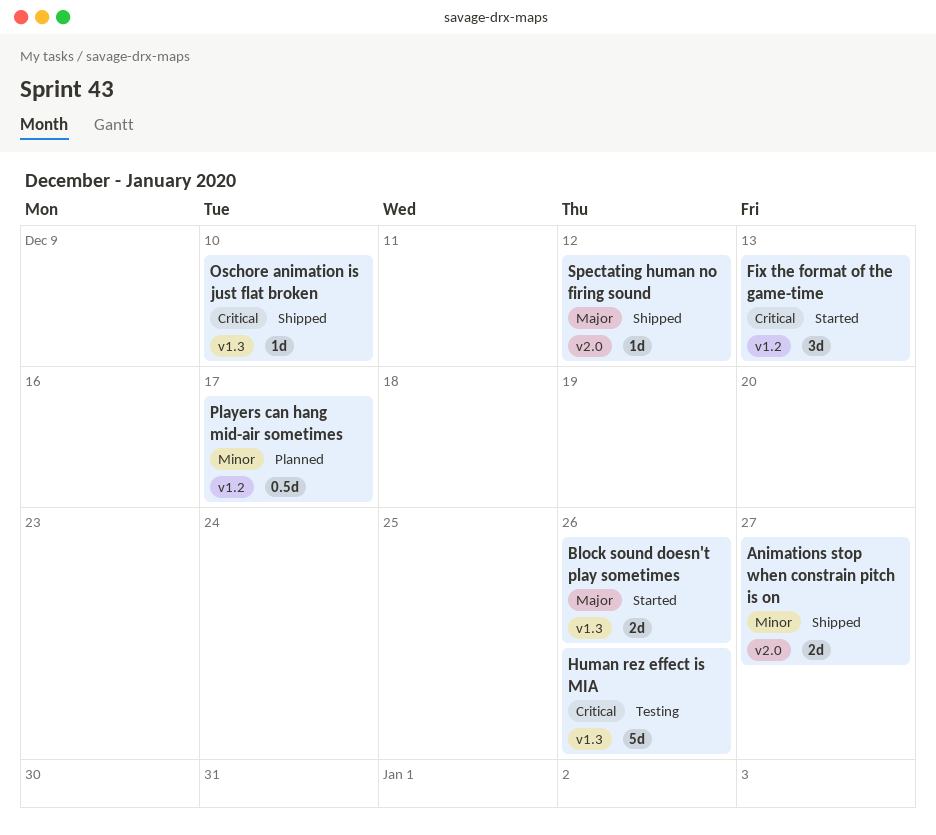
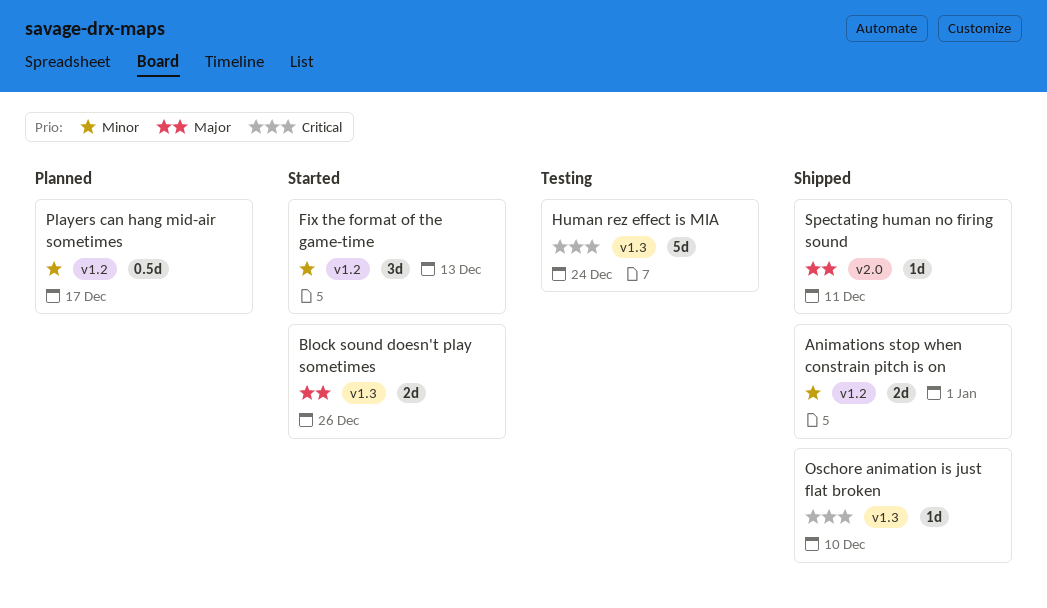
Animations stop when constrain pitch is on, label: v2.0 -> v1.2
Animations stop when constrain pitch is on, due: Dec 27 -> Jan 1
Fix the format of the game-time, priority: Critical -> Minor
Human rez effect is MIA, due: Dec 26 -> Dec 24
Spectating human no firing sound, due: Dec 12 -> Dec 11

